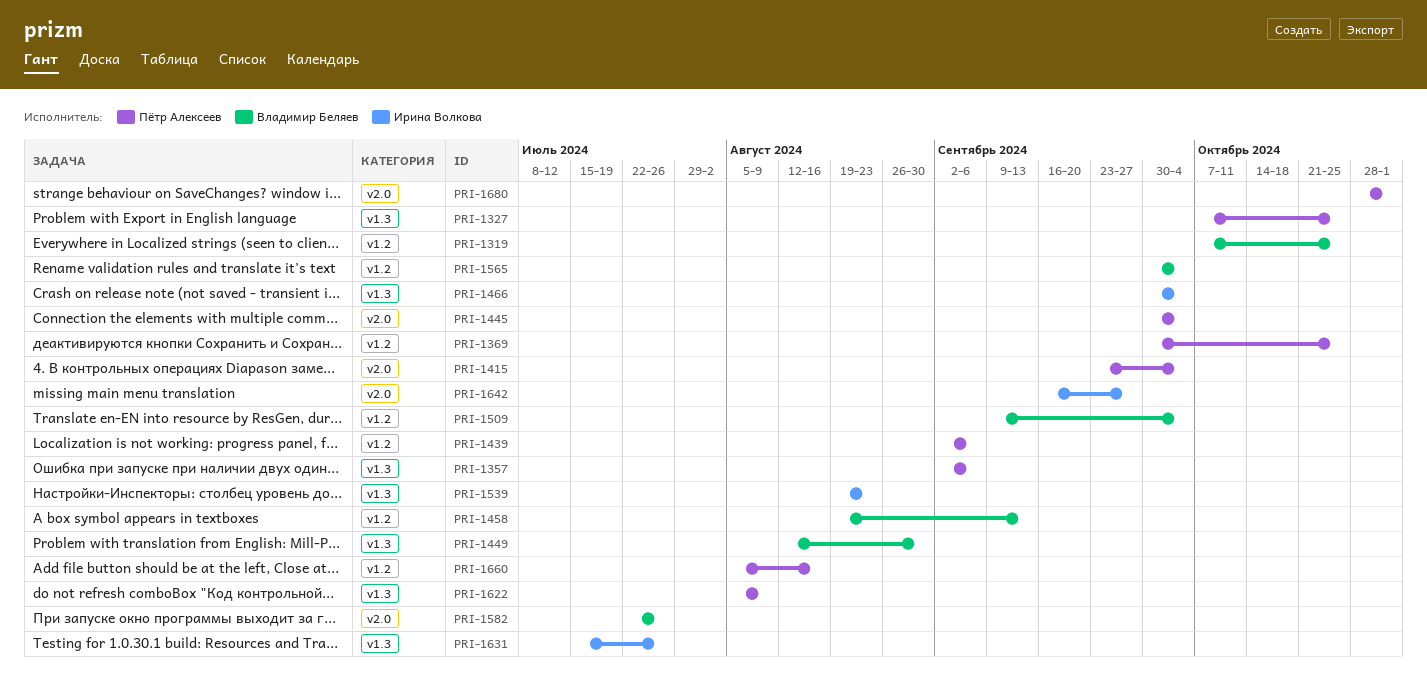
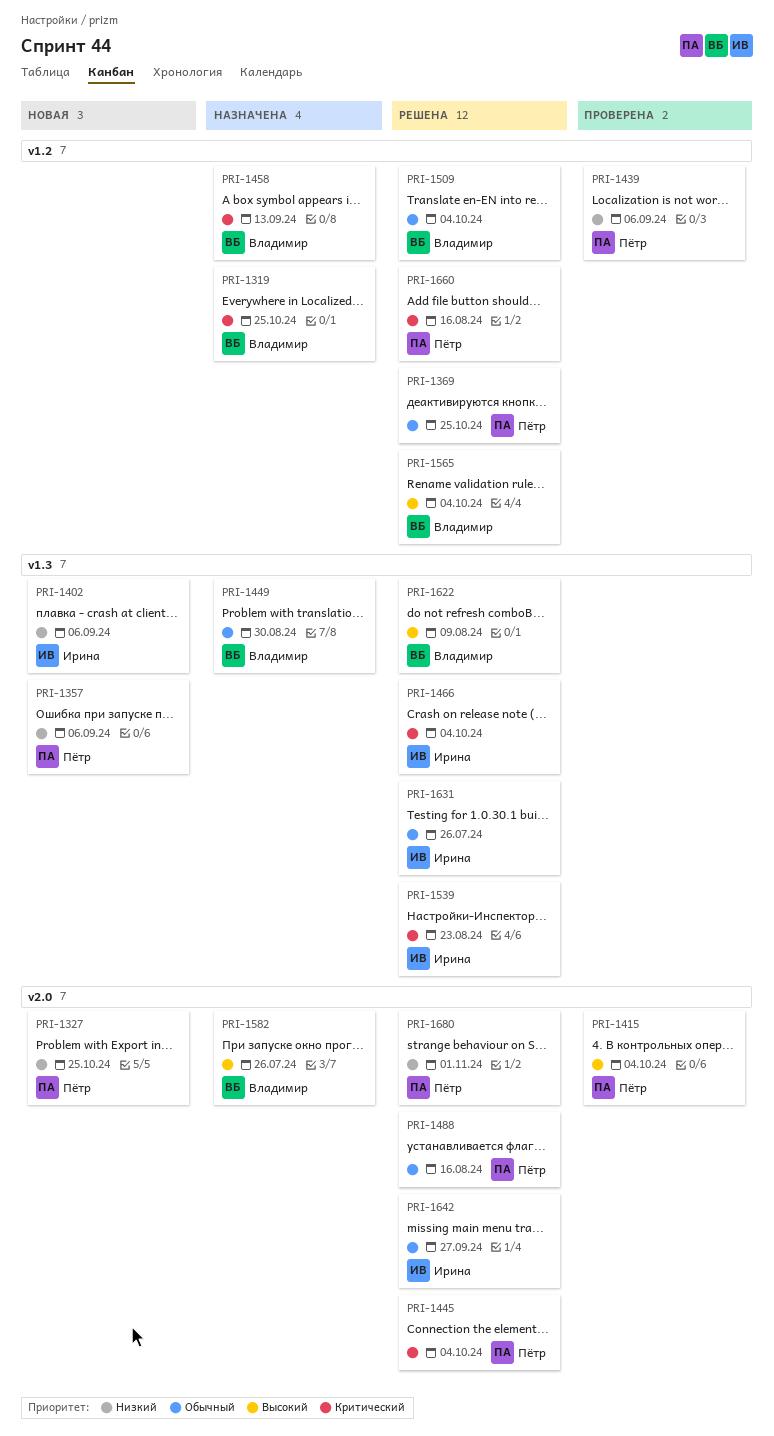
PRI-1327, label: v1.3 -> v2.0
PRI-1402: none -> present
PRI-1488: none -> present
PRI-1622, owner: Пётр Алексеев -> Владимир Беляев

